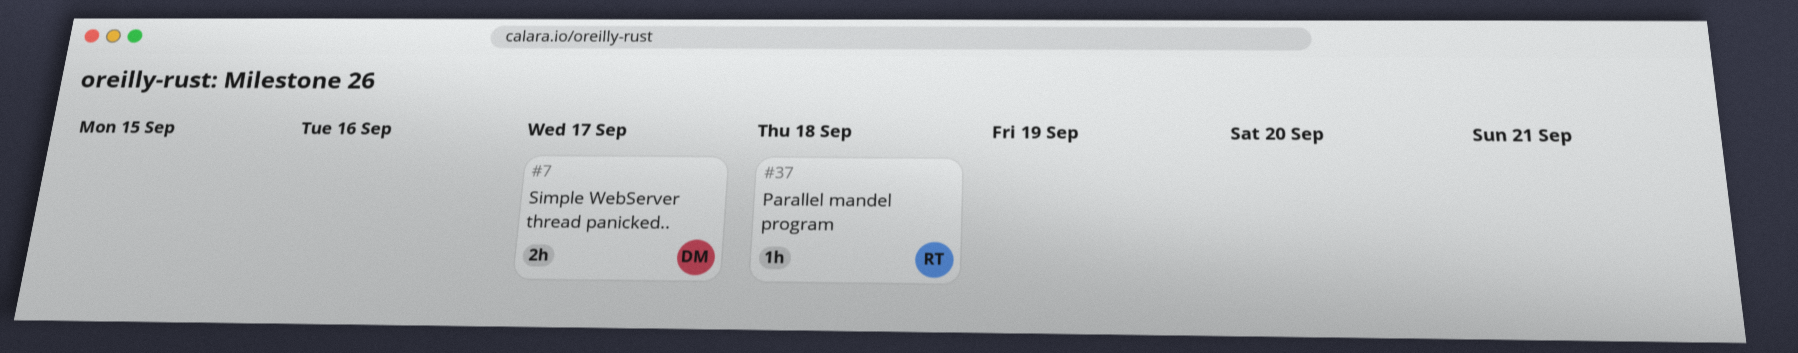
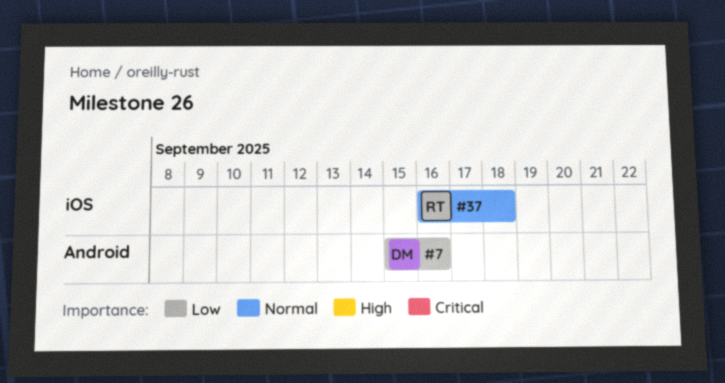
#7, due: Sep 17 -> Sep 16

